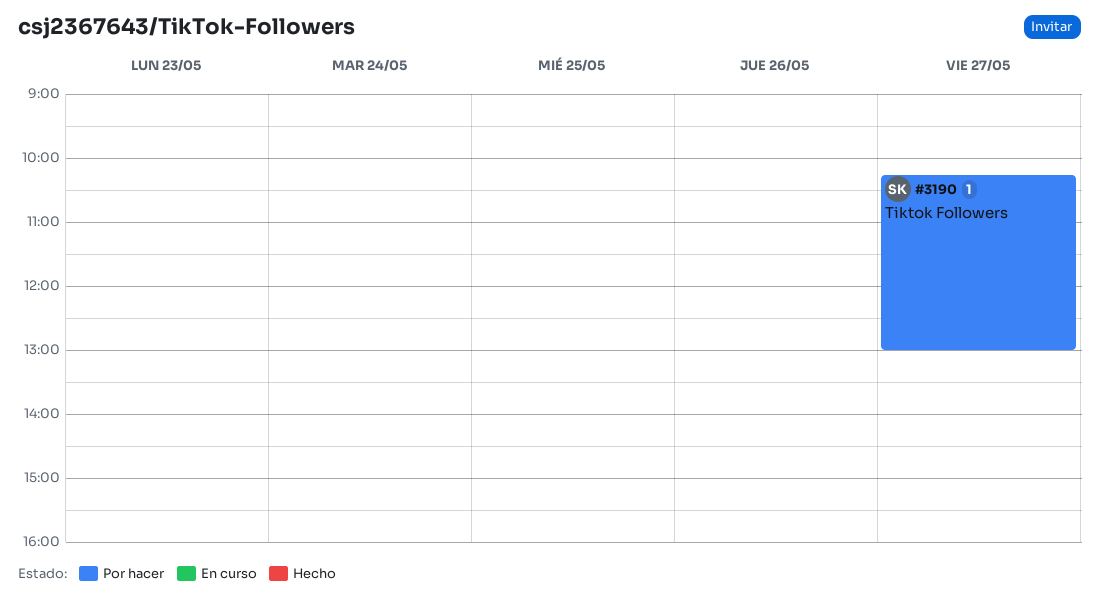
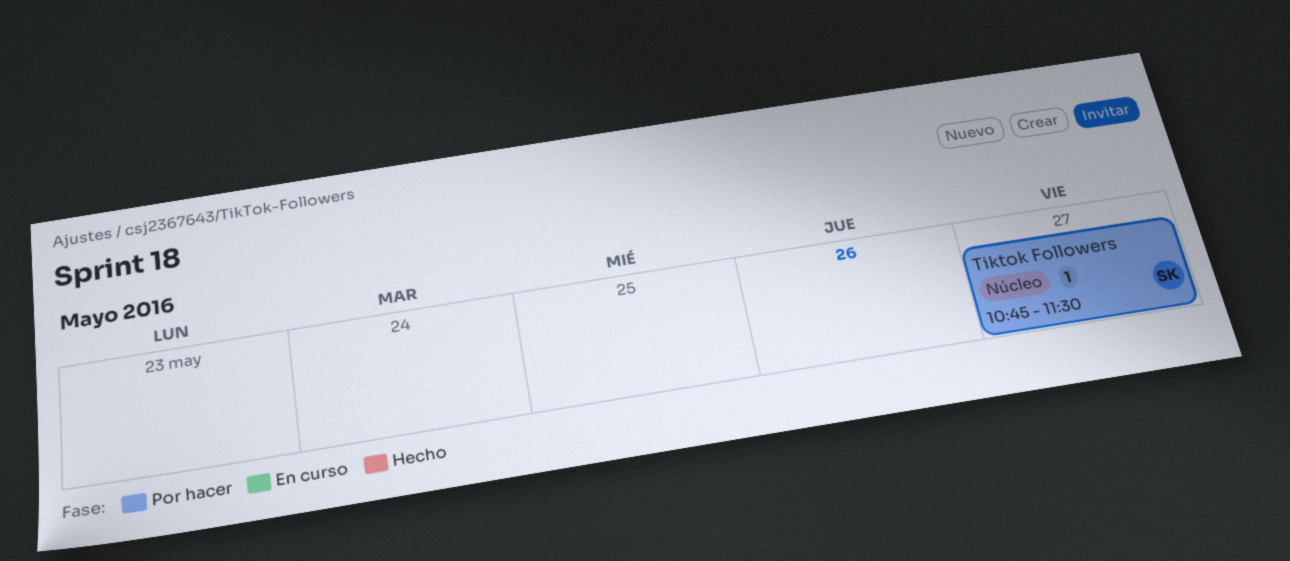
Tiktok Followers, begins: 10:15 -> 10:45
Tiktok Followers, ends: 13:00 -> 11:30

